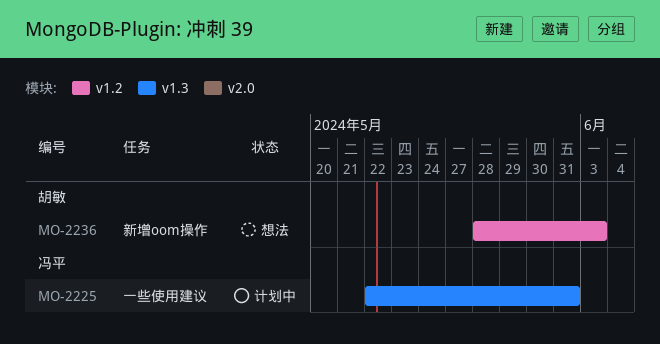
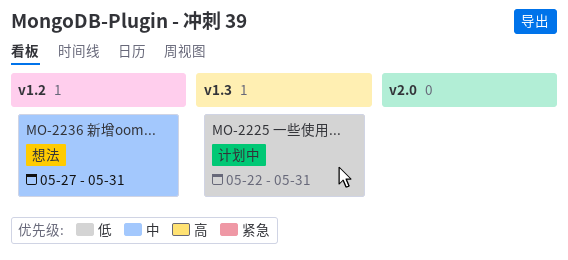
MO-2236, start: May 28 -> May 27
MO-2236, due: Jun 3 -> May 31

